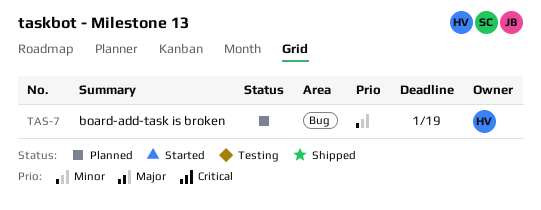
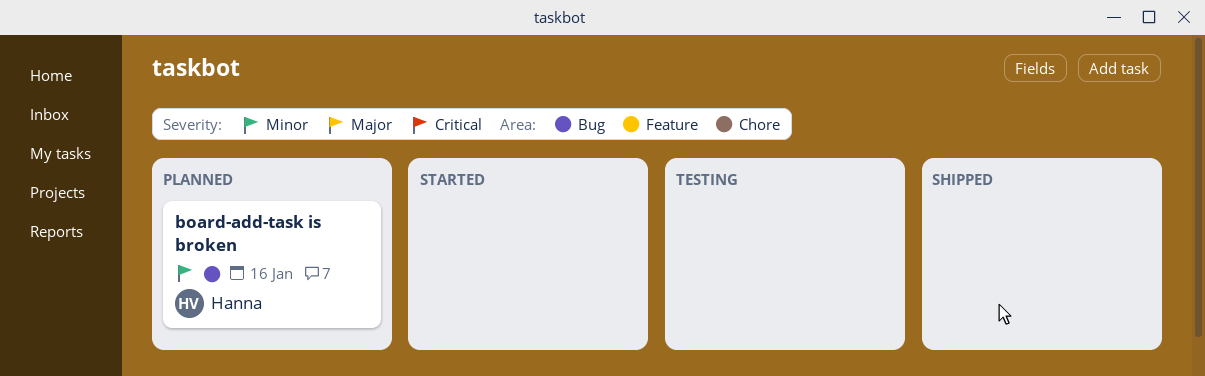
board-add-task is broken, due: Jan 19 -> Jan 16

